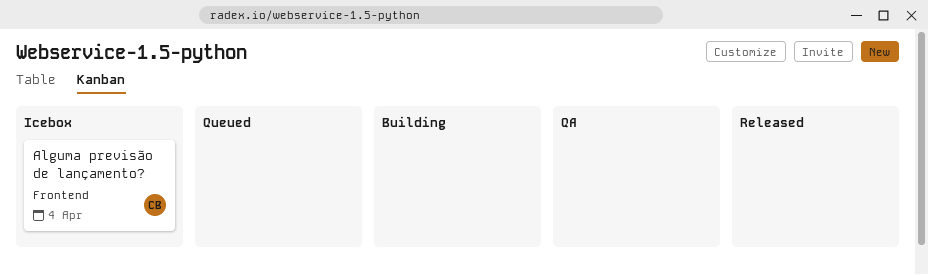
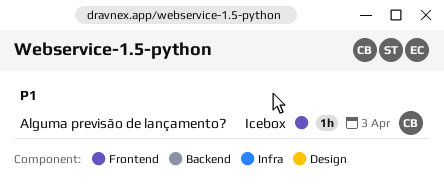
Alguma previsão de lançamento?, due: Apr 4 -> Apr 3

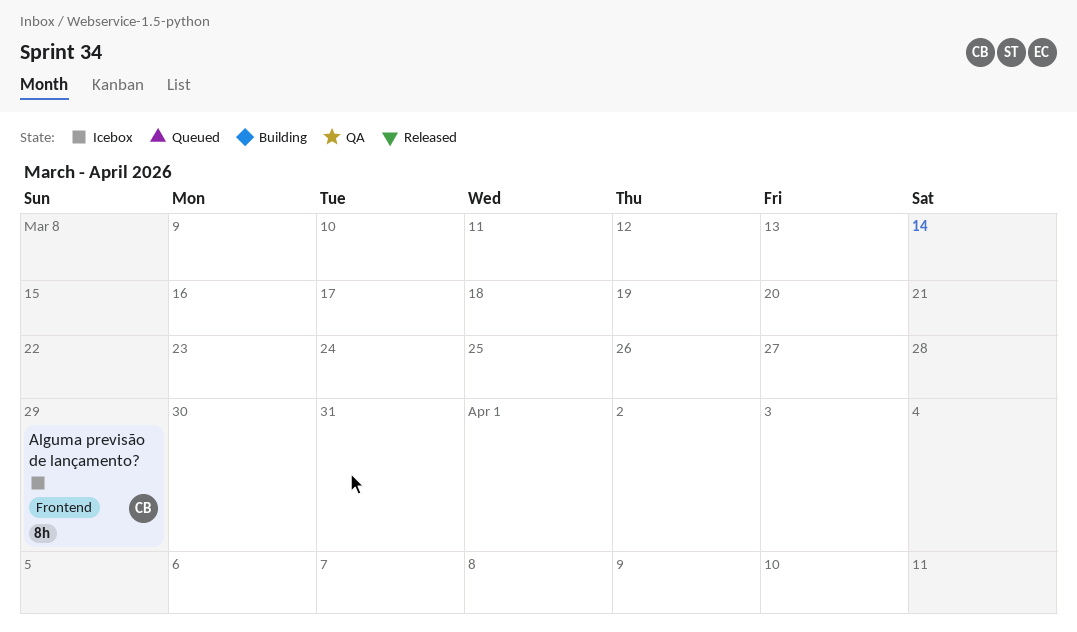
Alguma previsão de lançamento?, estimate: 1h -> 8h
Alguma previsão de lançamento?, due: Apr 3 -> Mar 29

